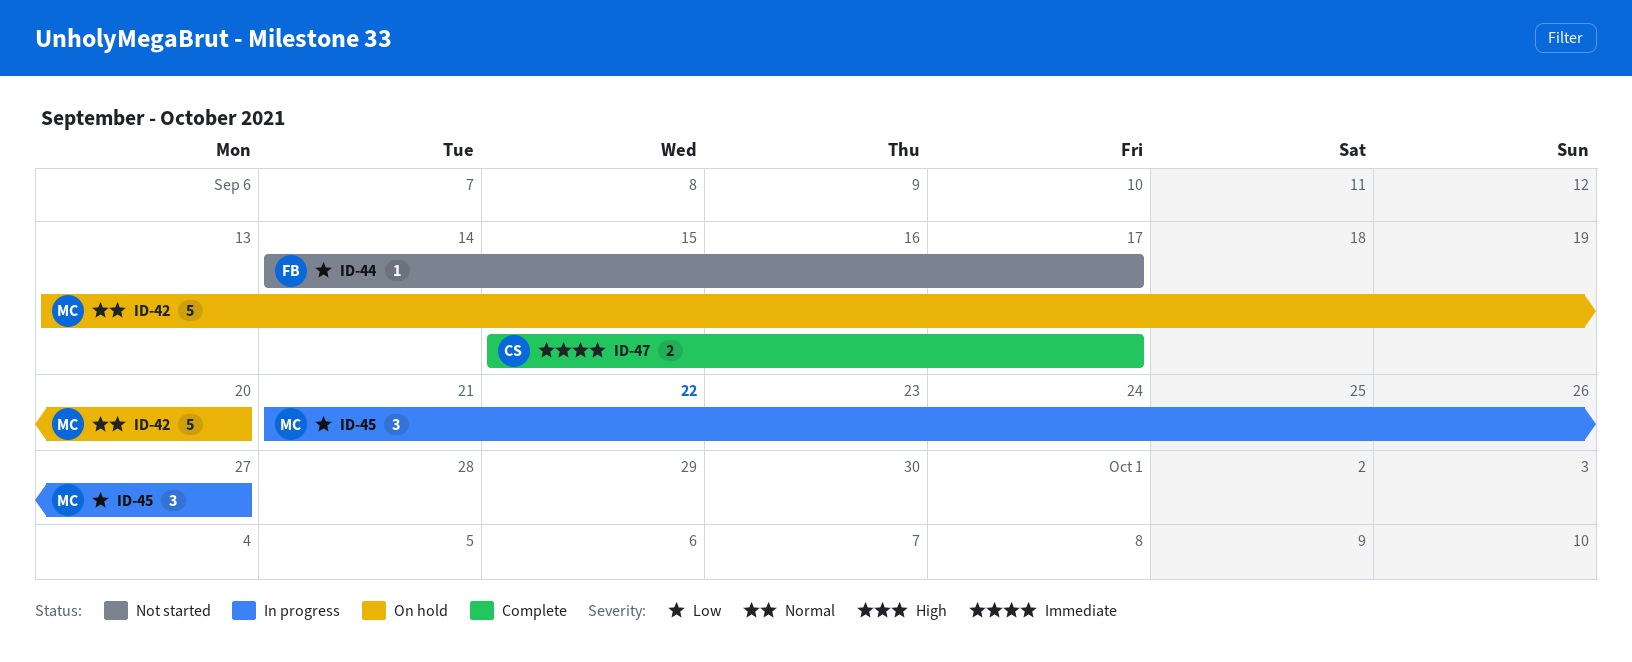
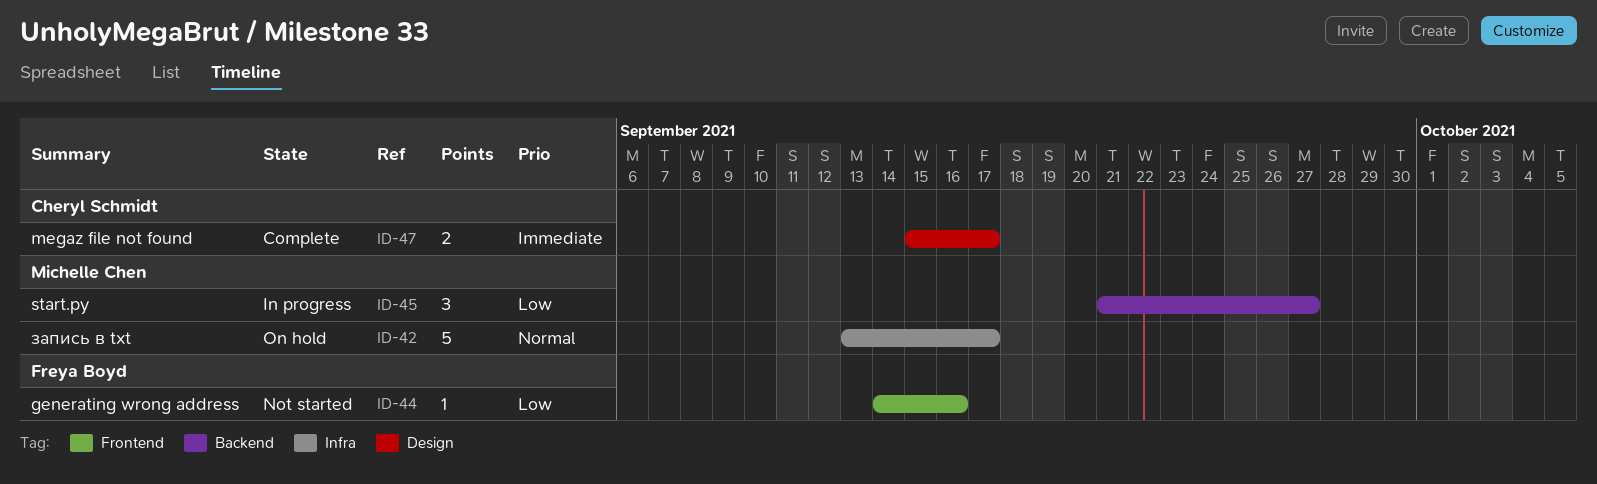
ID-42, due: Sep 20 -> Sep 17
ID-44, due: Sep 17 -> Sep 16

